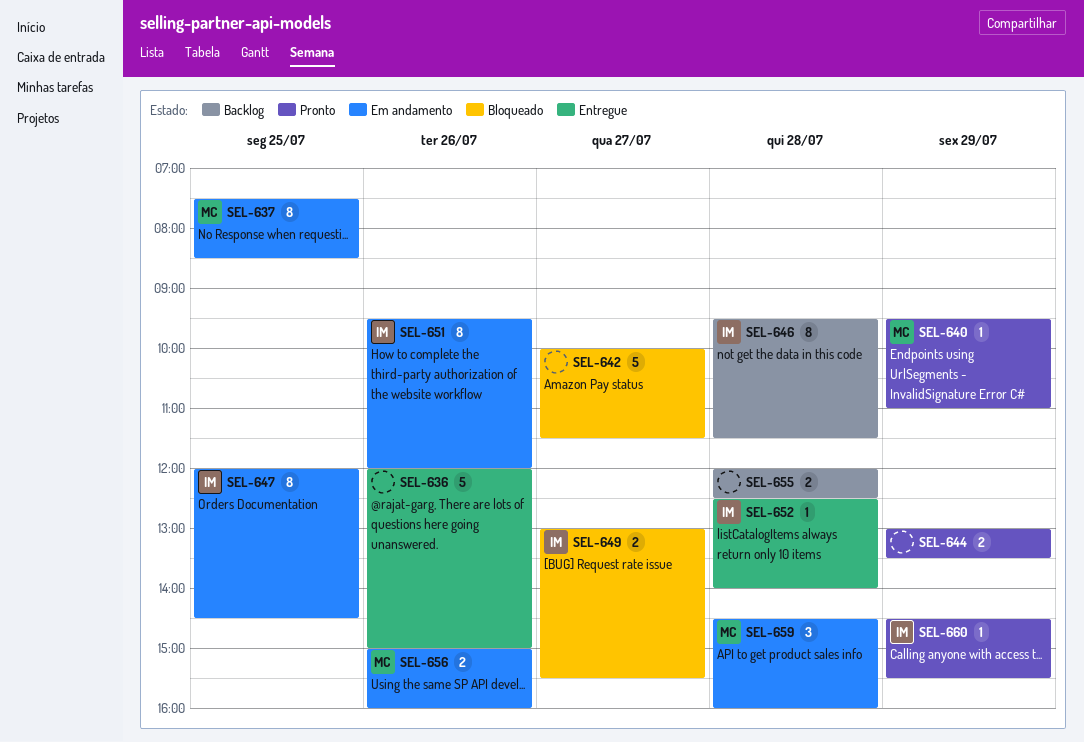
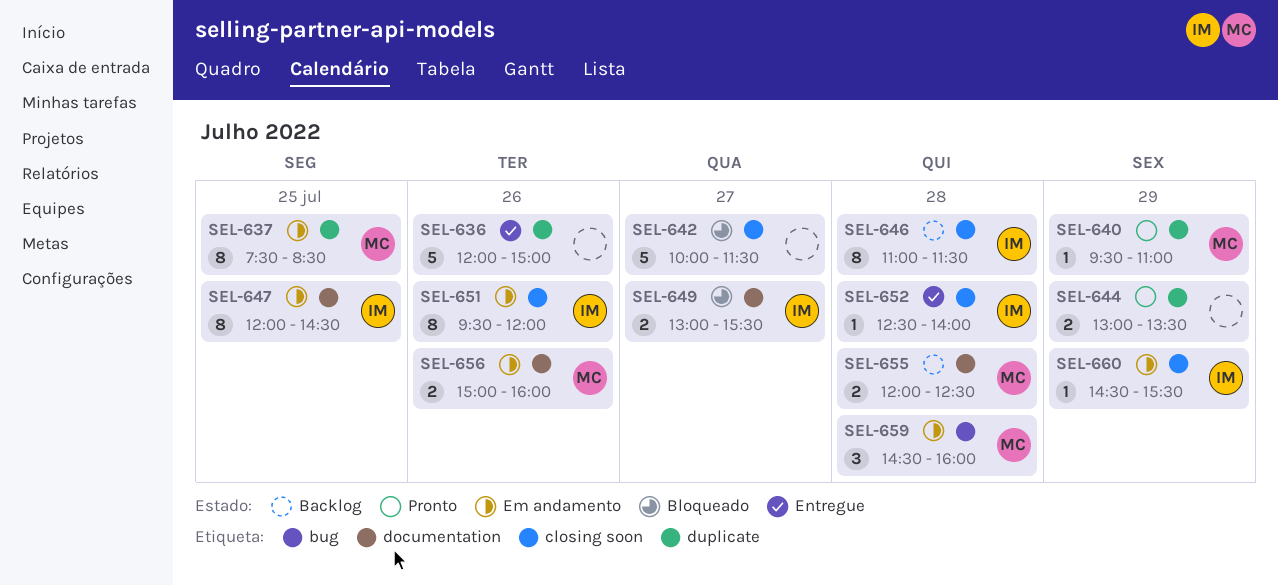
SEL-646, begins: 09:30 -> 11:00
SEL-655, owner: none -> MC
SEL-660, status: Pronto -> Em andamento

